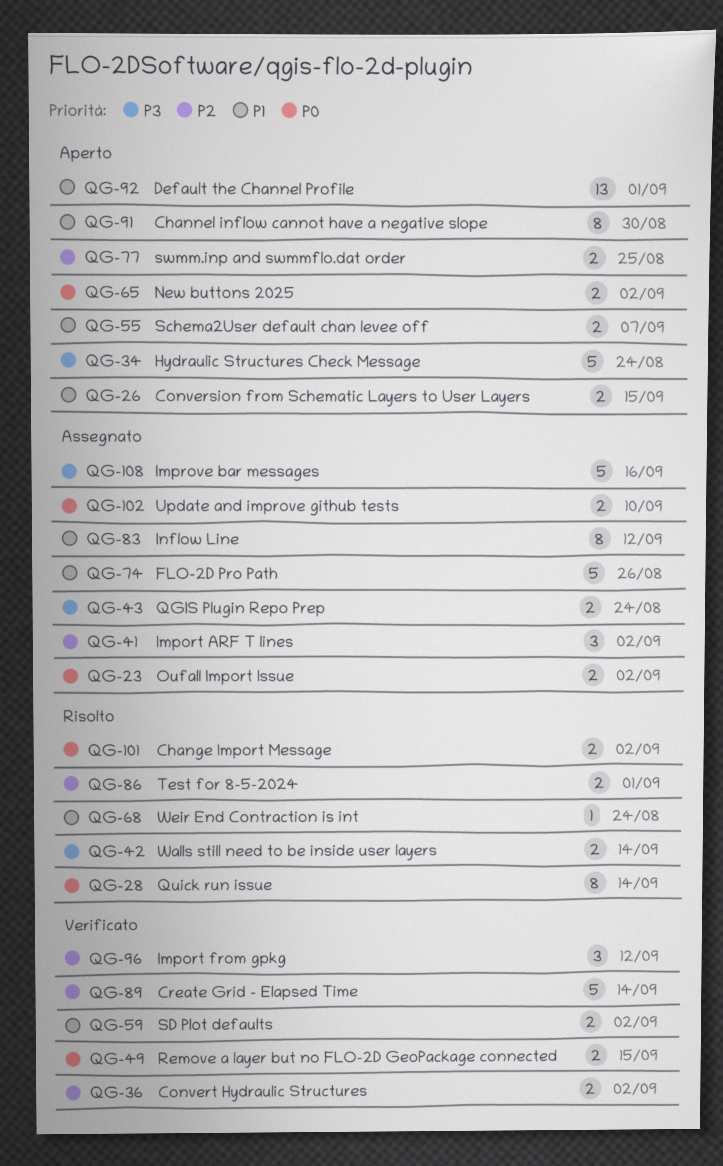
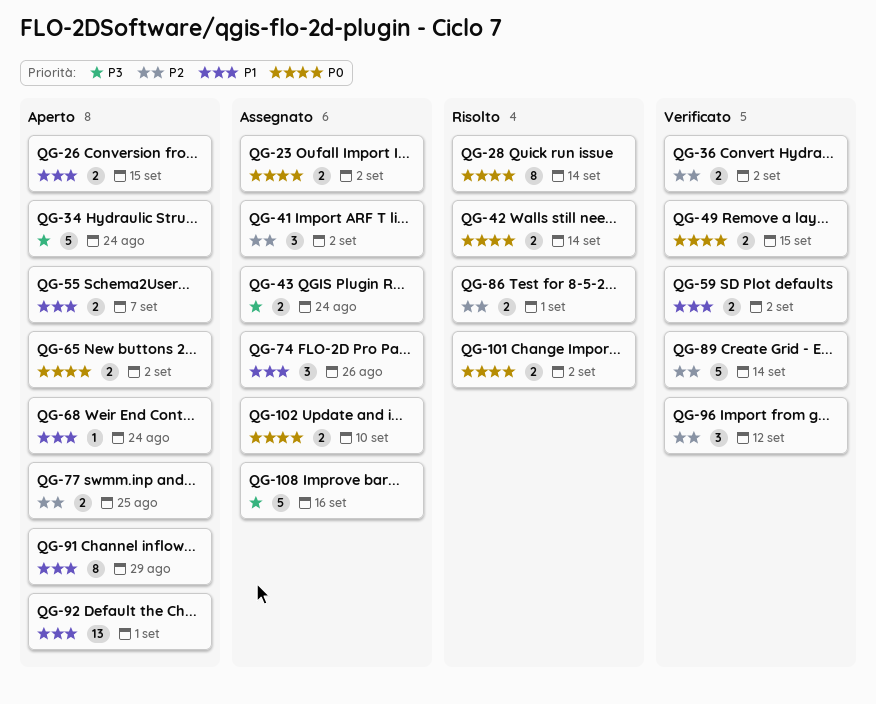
QG-42, priority: P3 -> P0
QG-68, status: Risolto -> Aperto
QG-74, estimate: 5 -> 3
QG-83: present -> none
QG-91, due: Aug 30 -> Aug 29

